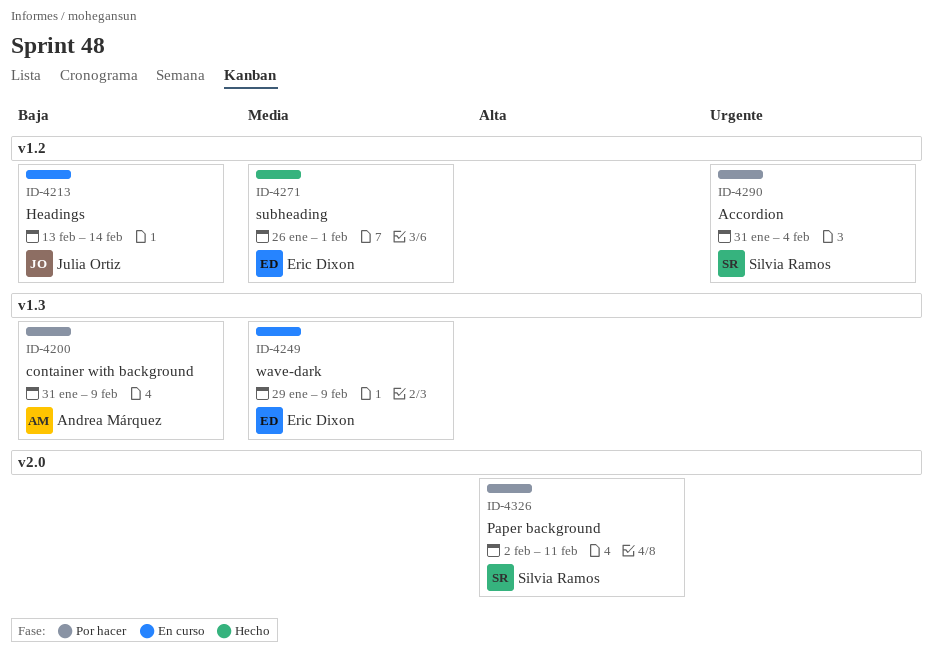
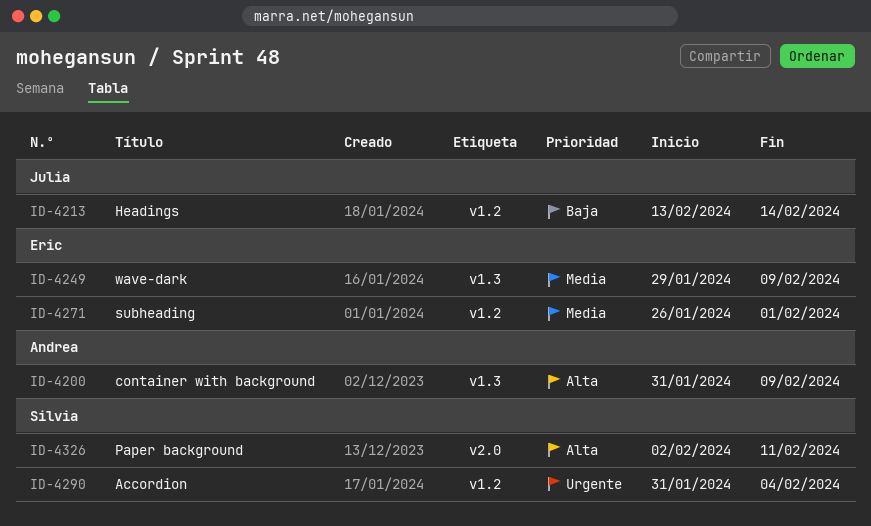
ID-4200, priority: Baja -> Alta

